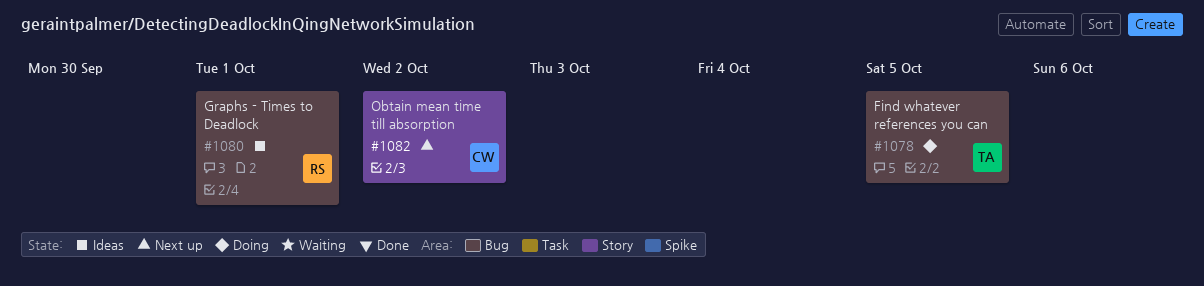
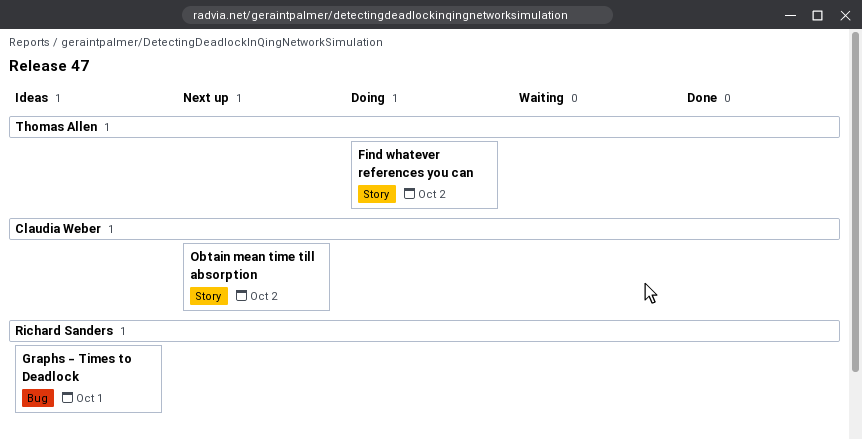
Find whatever references you can, label: Bug -> Story
Find whatever references you can, due: Oct 5 -> Oct 2

